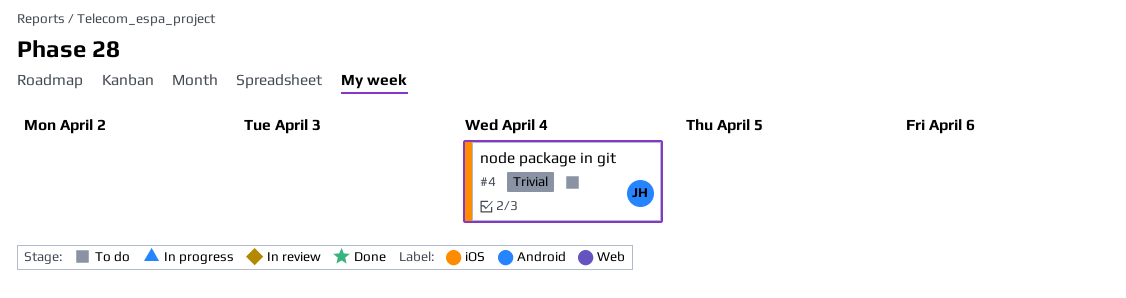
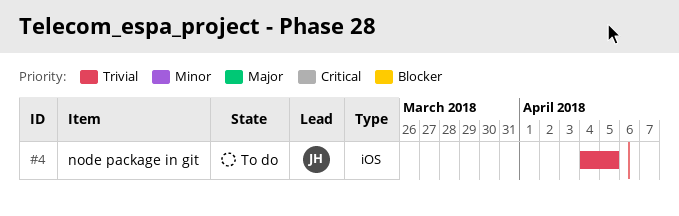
#4, due: Apr 4 -> Apr 5

